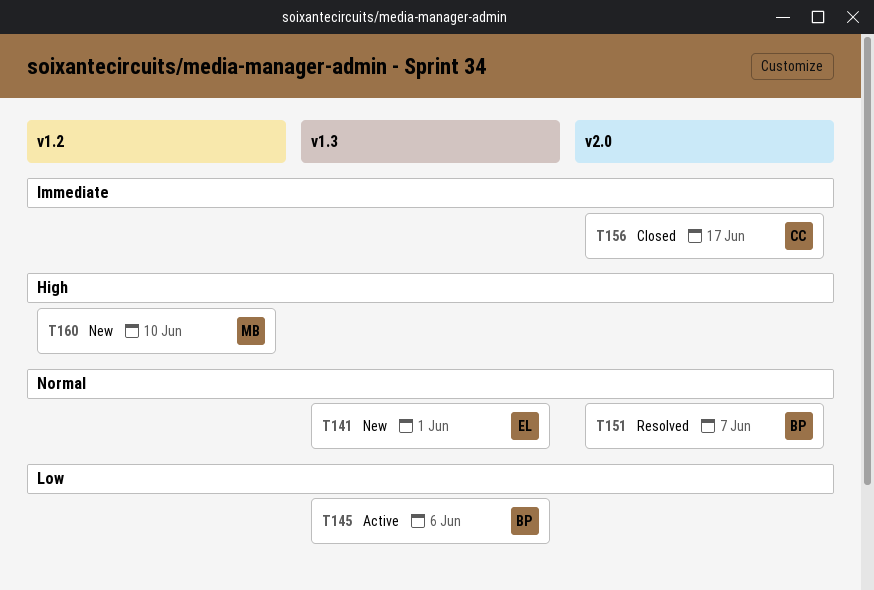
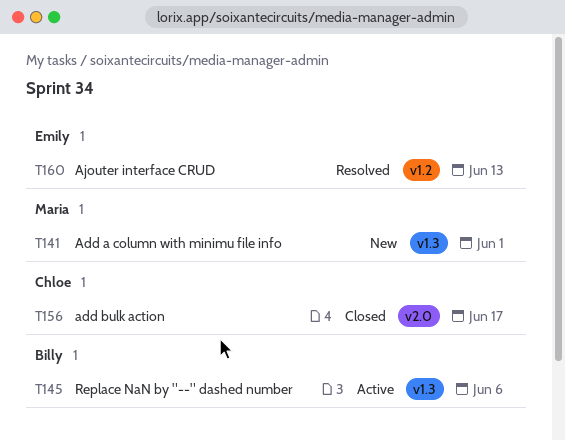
T141, owner: Emily -> Maria
T151: present -> none
T160, status: New -> Resolved
T160, owner: Maria -> Emily
T160, due: Jun 10 -> Jun 13

